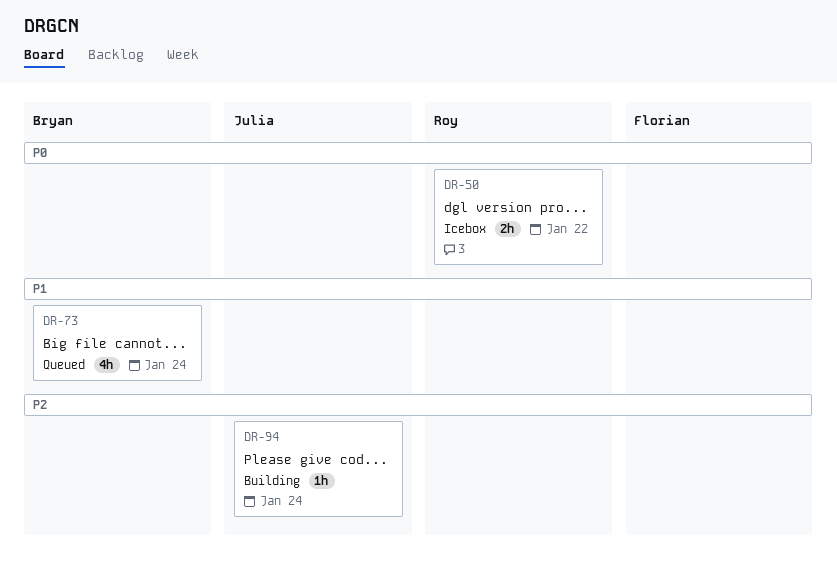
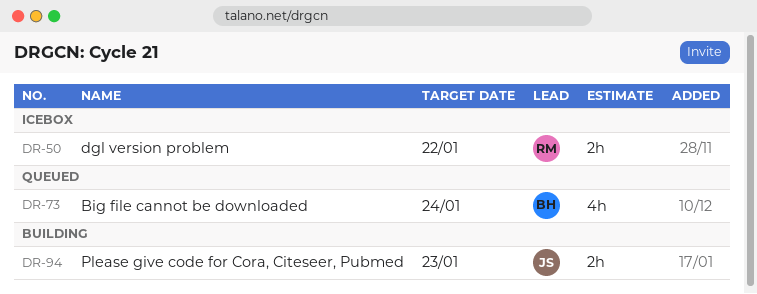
DR-94, estimate: 1h -> 2h
DR-94, due: Jan 24 -> Jan 23

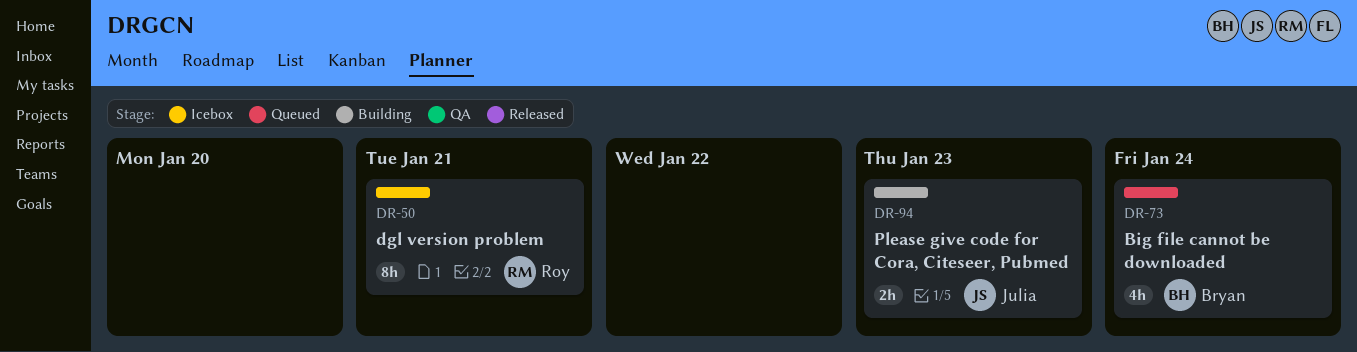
DR-50, estimate: 2h -> 8h
DR-50, due: Jan 22 -> Jan 21

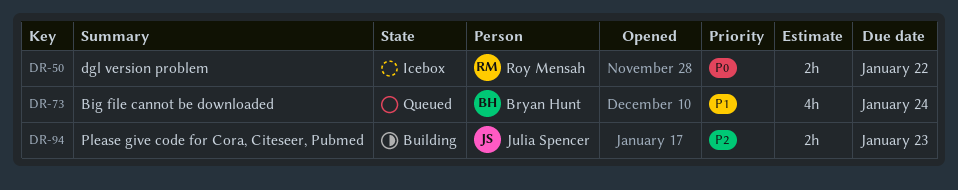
DR-50, estimate: 8h -> 2h
DR-50, due: Jan 21 -> Jan 22

